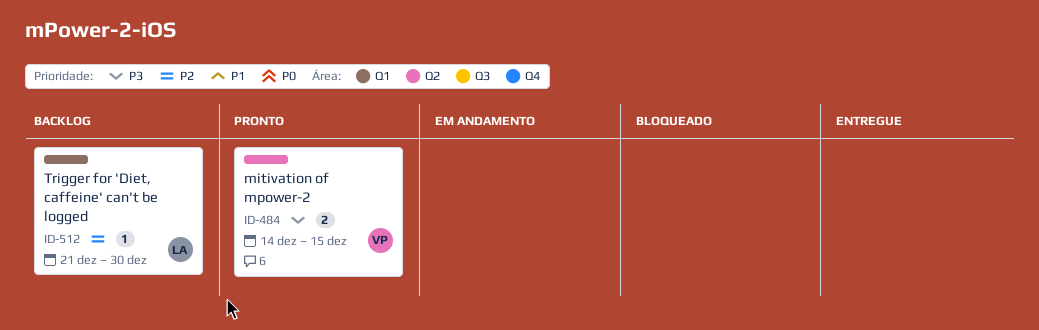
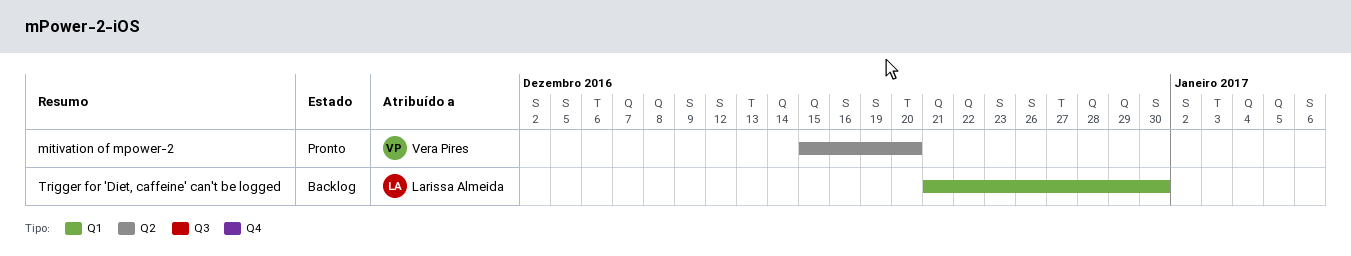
mitivation of mpower-2, start: Dec 14 -> Dec 15
mitivation of mpower-2, due: Dec 15 -> Dec 20

